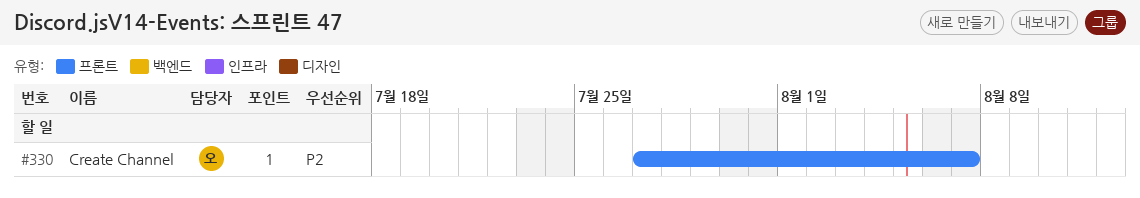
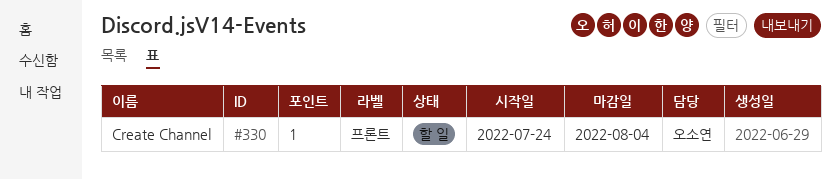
#330, start: Jul 27 -> Jul 24
#330, due: Aug 7 -> Aug 4

